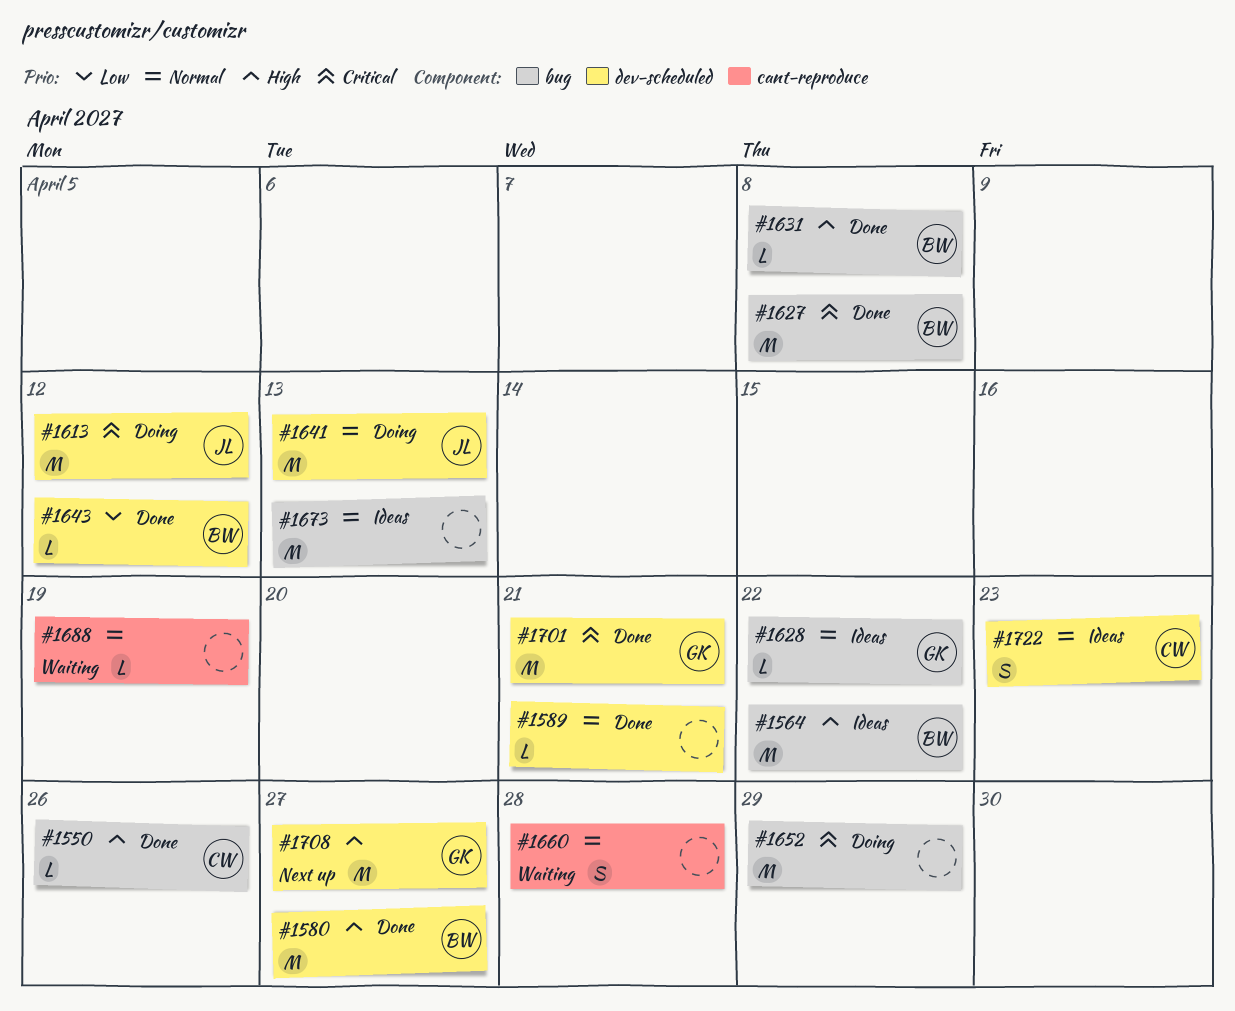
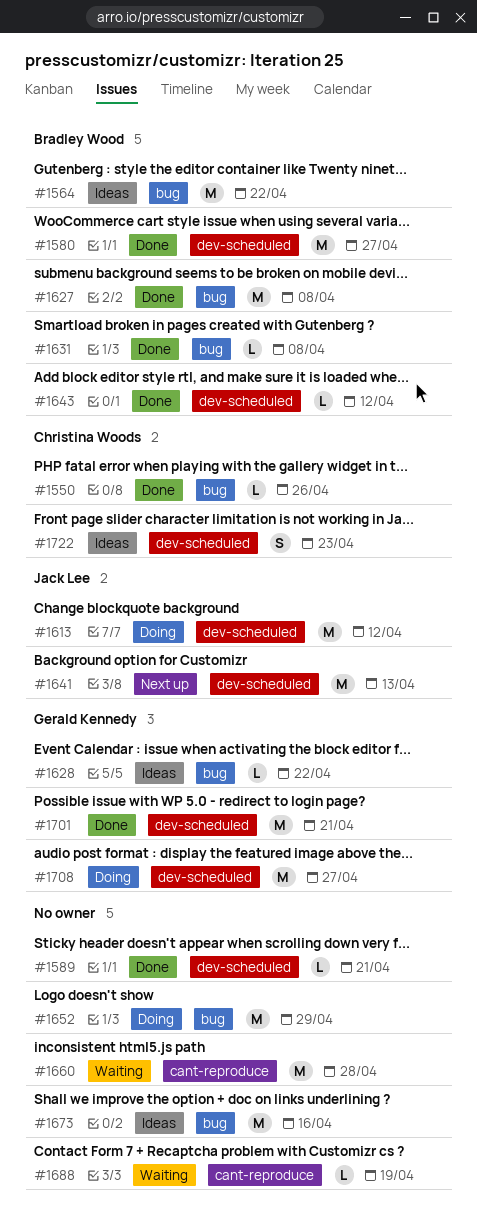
#1641, status: Doing -> Next up
#1660, estimate: S -> M
#1673, due: Apr 13 -> Apr 16
#1708, status: Next up -> Doing

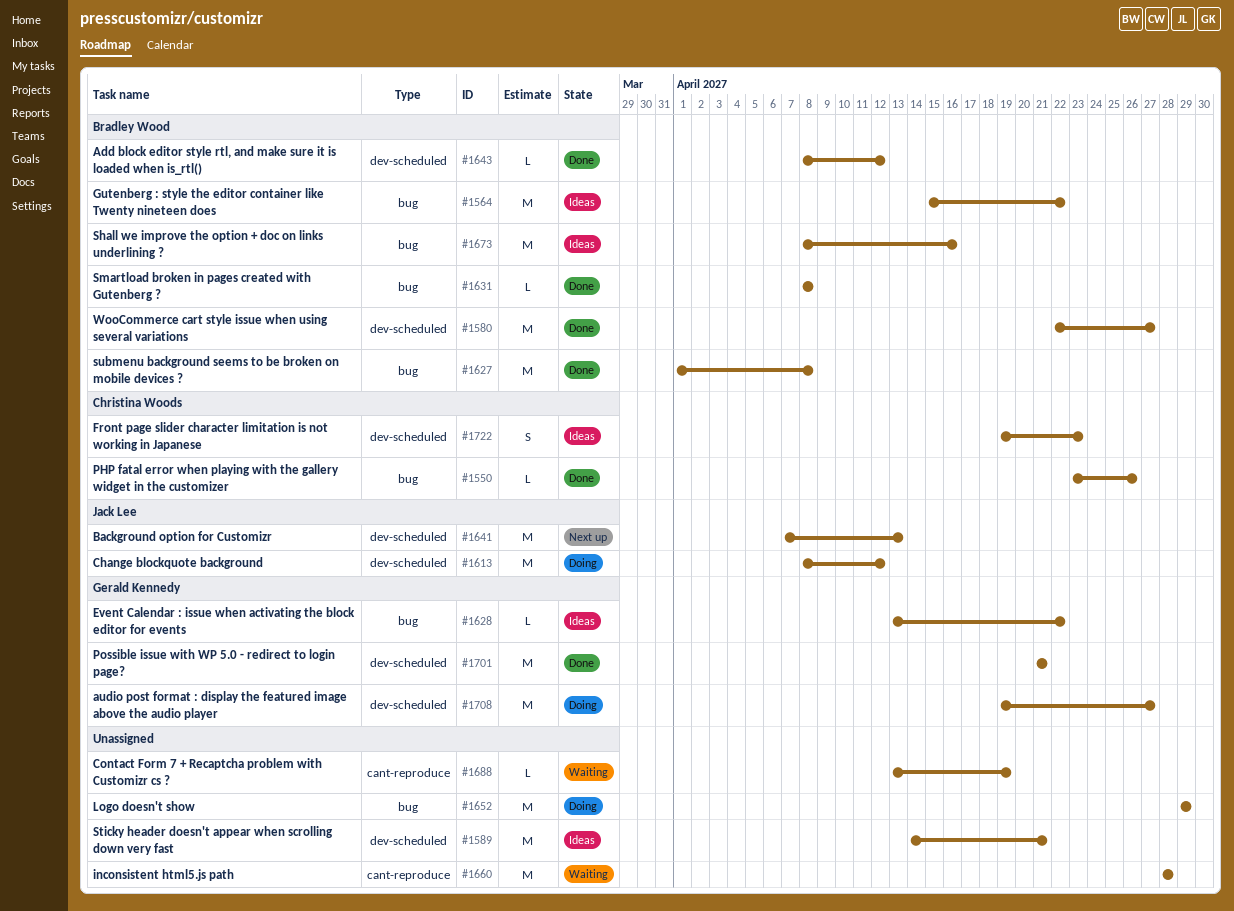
#1589, status: Done -> Ideas
#1589, estimate: L -> M
#1673, owner: none -> Bradley Wood

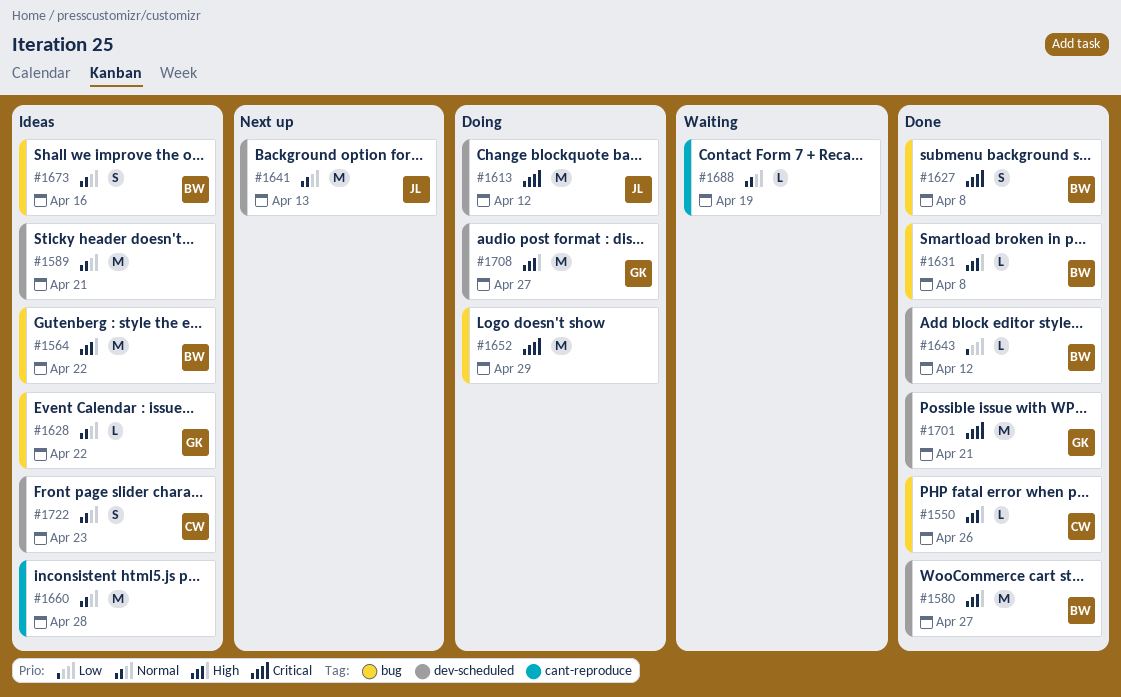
#1627, estimate: M -> S
#1660, status: Waiting -> Ideas
#1673, estimate: M -> S

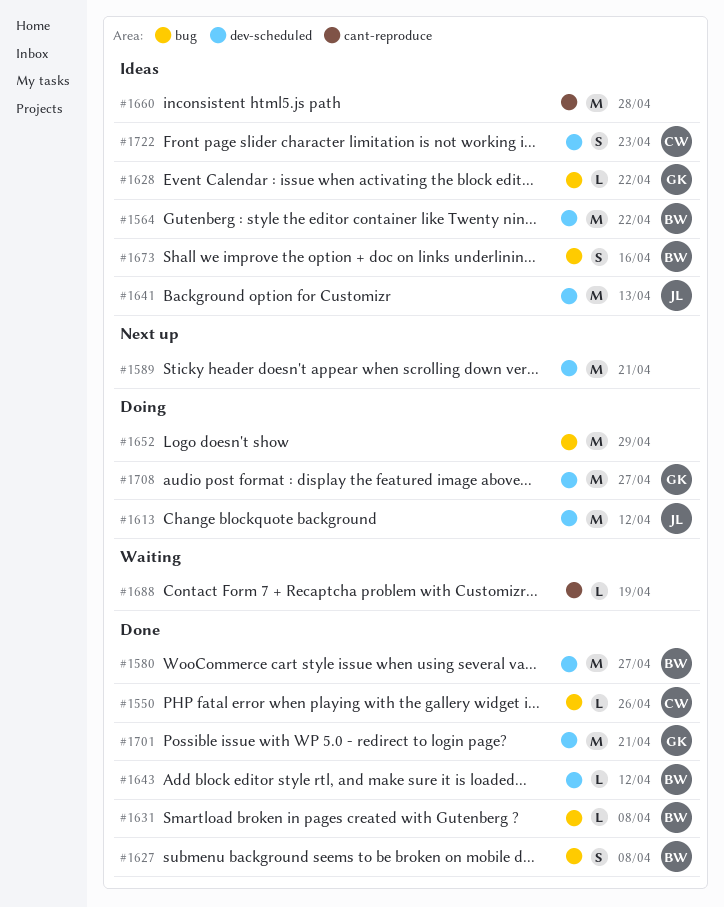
#1564, label: bug -> dev-scheduled
#1589, status: Ideas -> Next up
#1641, status: Next up -> Ideas

